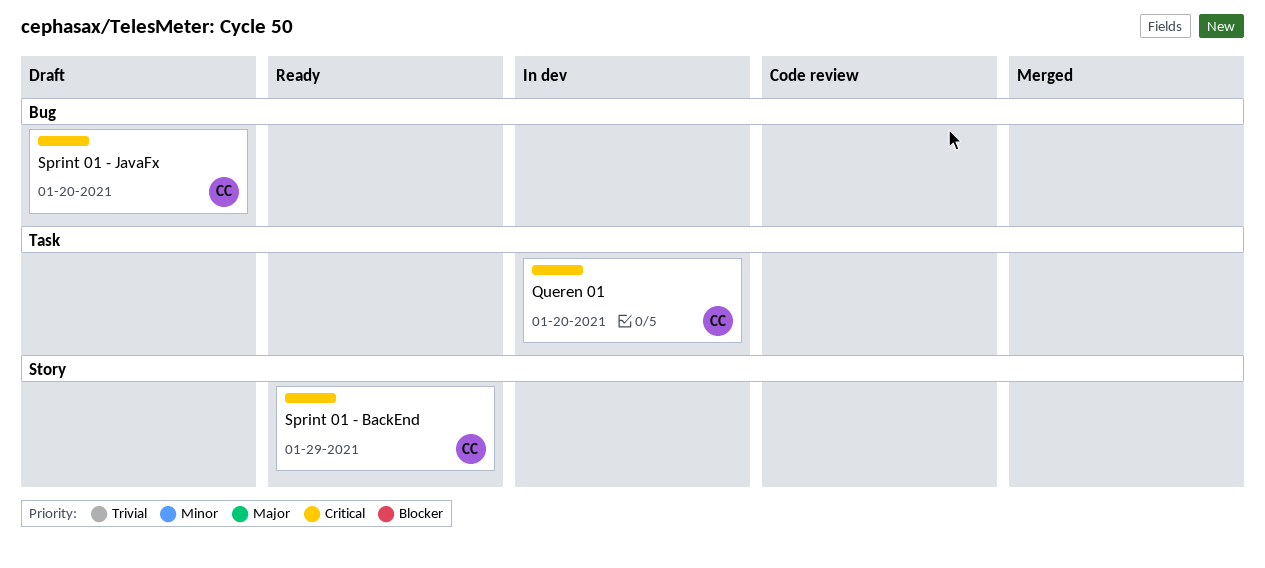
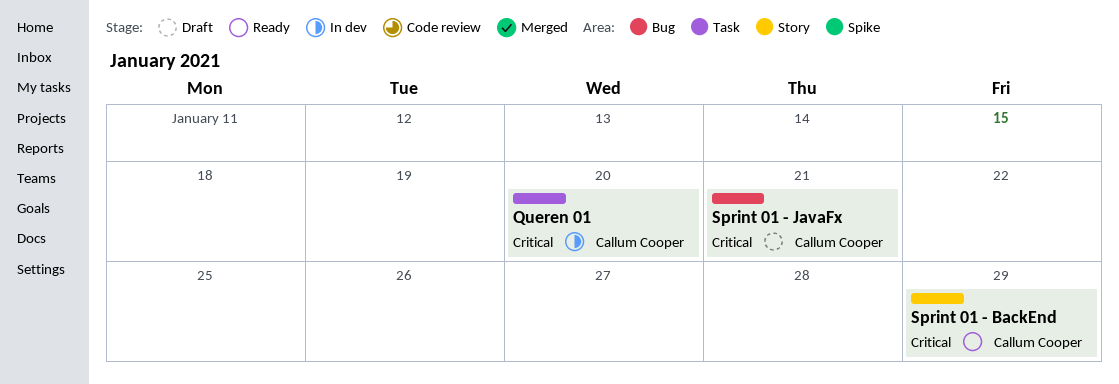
Sprint 01 - JavaFx, due: Jan 20 -> Jan 21

